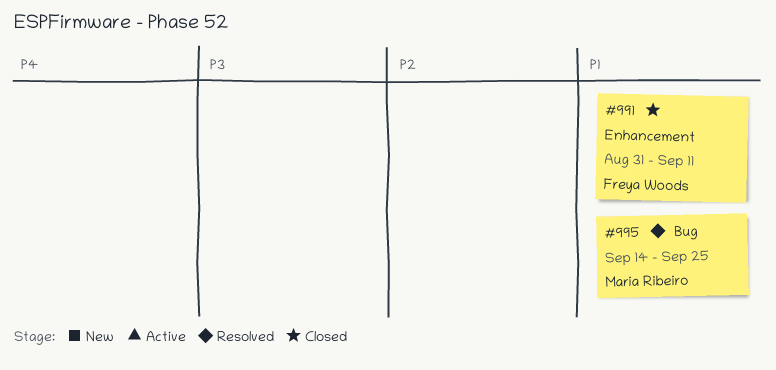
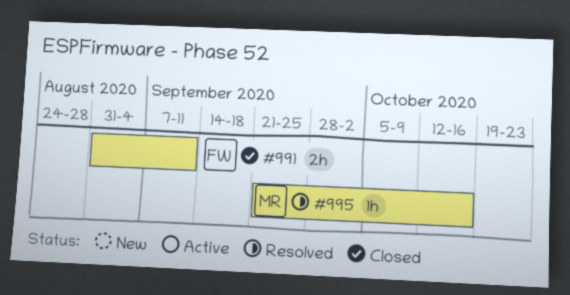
#995, start: Sep 14 -> Sep 21
#995, due: Sep 25 -> Oct 16

